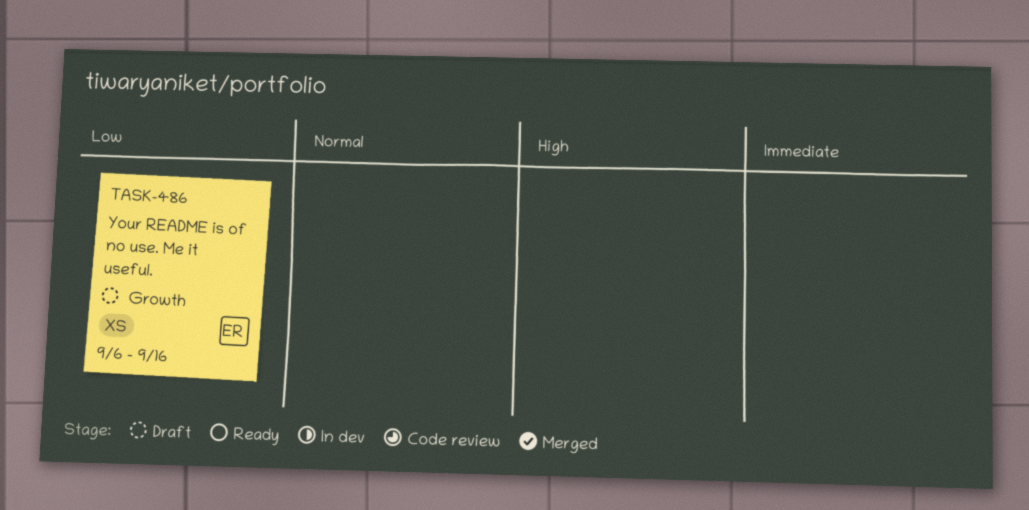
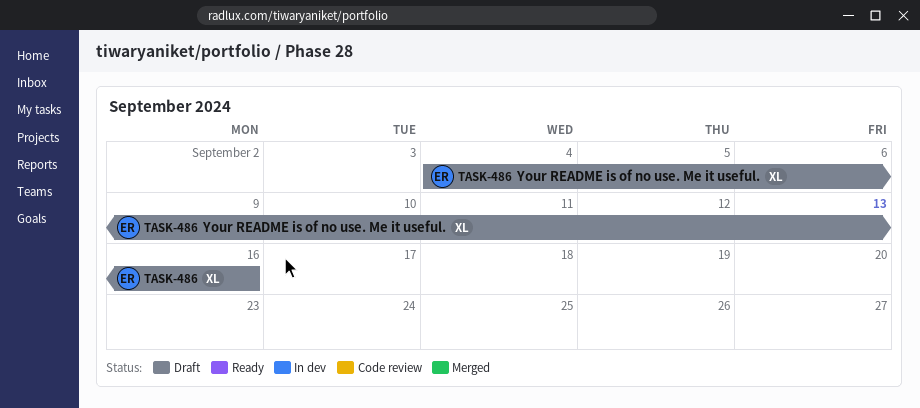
TASK-486, estimate: XS -> XL
TASK-486, start: Sep 6 -> Sep 4

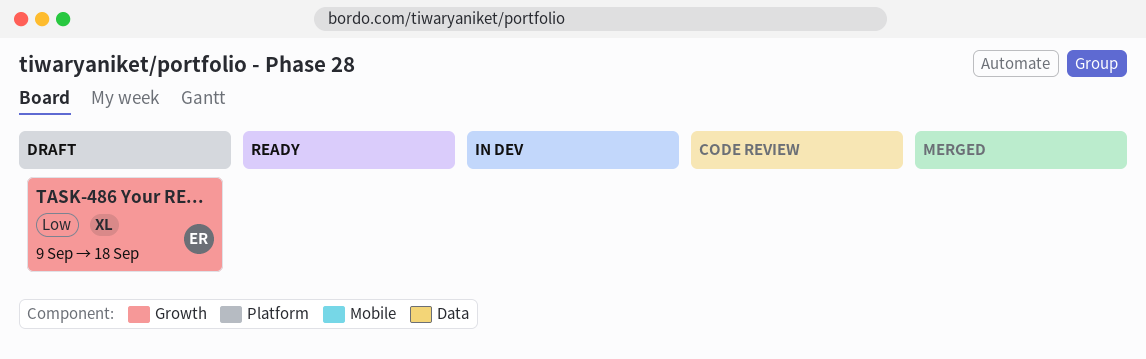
TASK-486, start: Sep 4 -> Sep 9
TASK-486, due: Sep 16 -> Sep 18

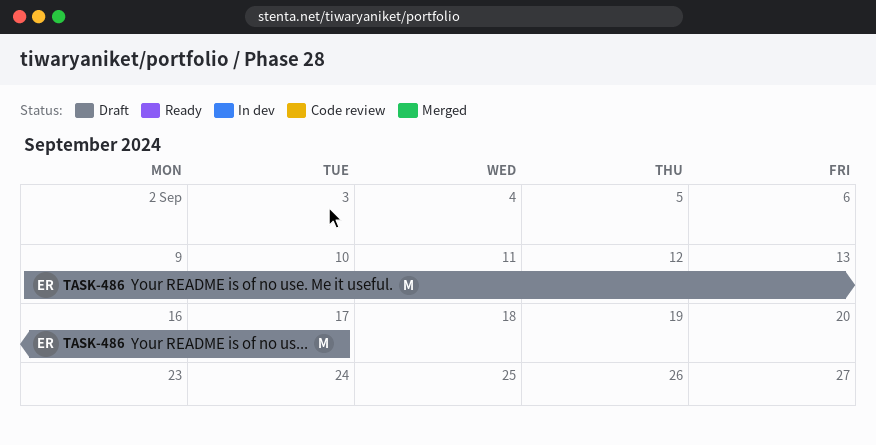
TASK-486, estimate: XL -> M
TASK-486, due: Sep 18 -> Sep 17

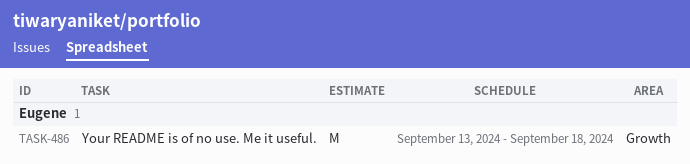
TASK-486, start: Sep 9 -> Sep 13
TASK-486, due: Sep 17 -> Sep 18

